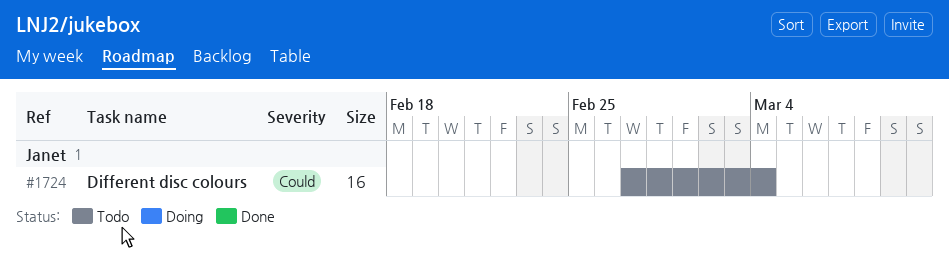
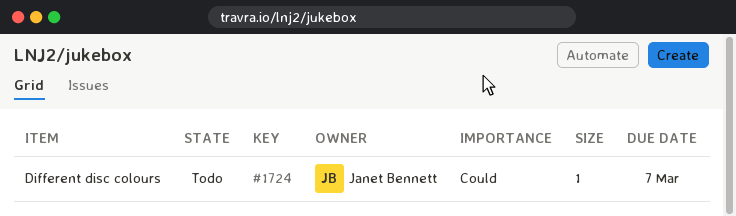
#1724, estimate: 16 -> 1
#1724, due: Mar 4 -> Mar 7

